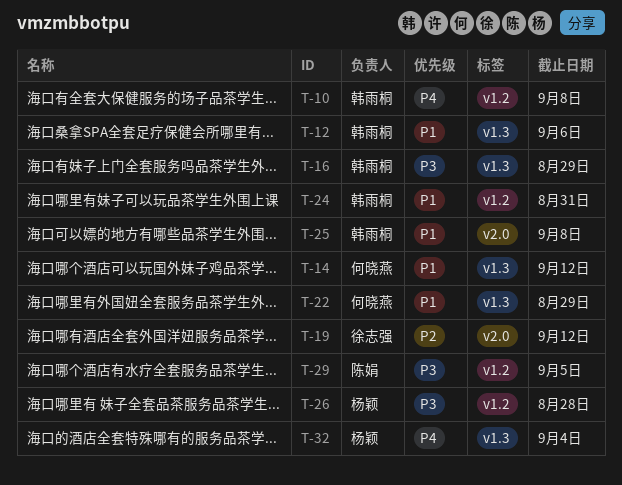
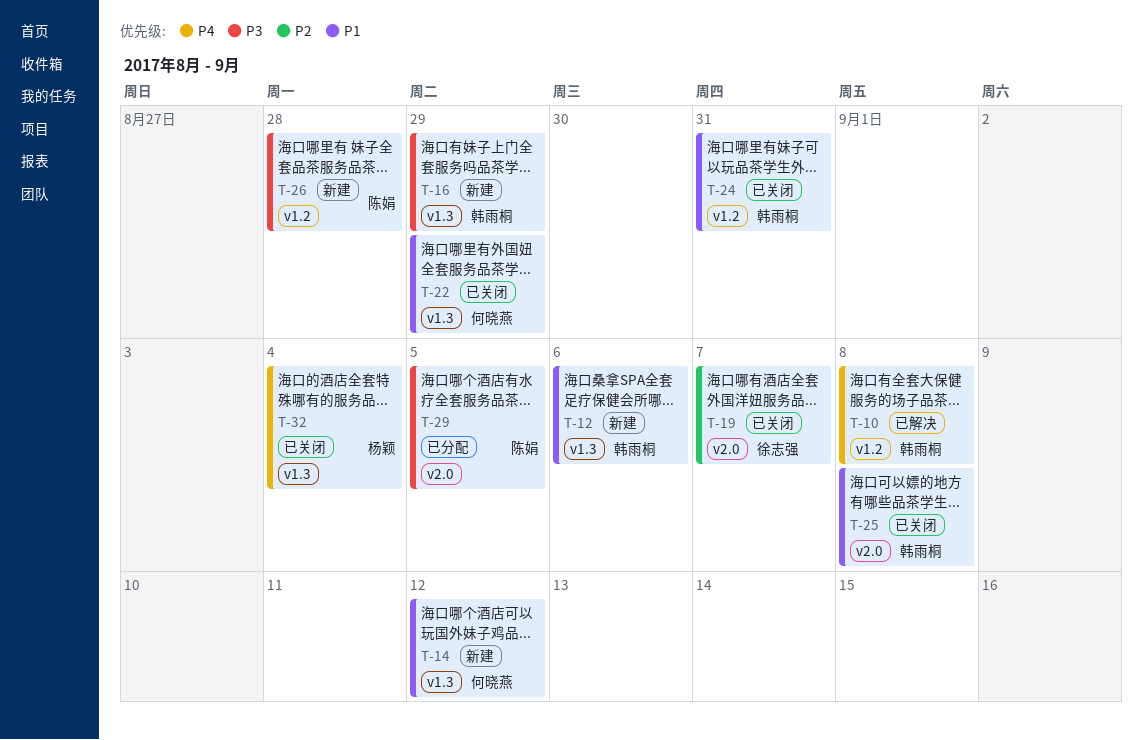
T-19, due: Sep 12 -> Sep 7
T-26, owner: 杨颖 -> 陈娟
T-29, label: v1.2 -> v2.0

